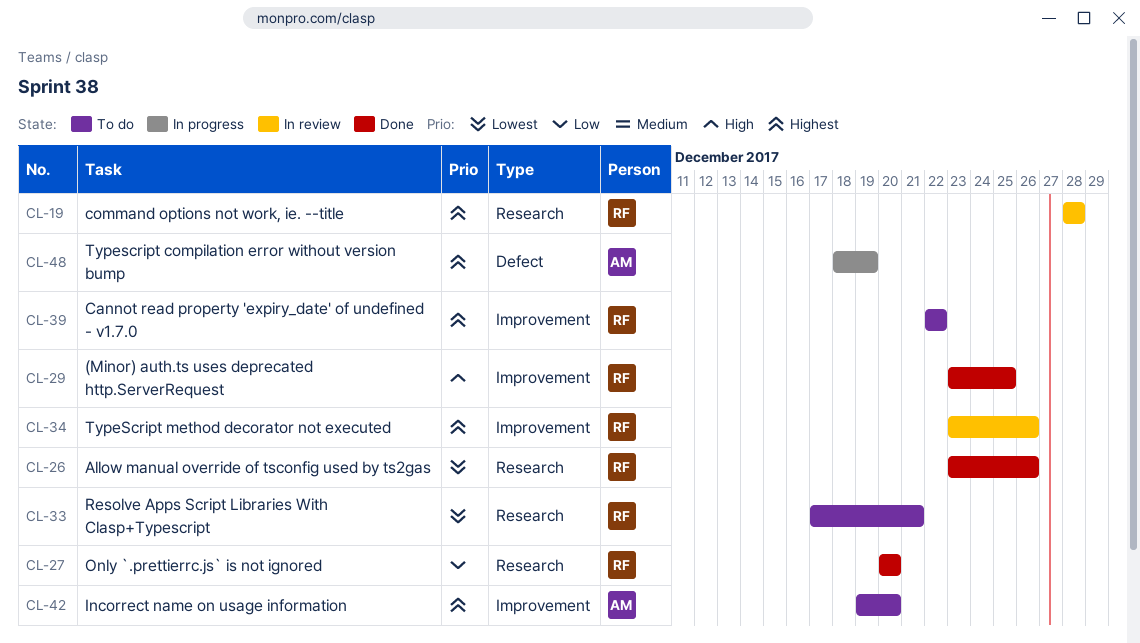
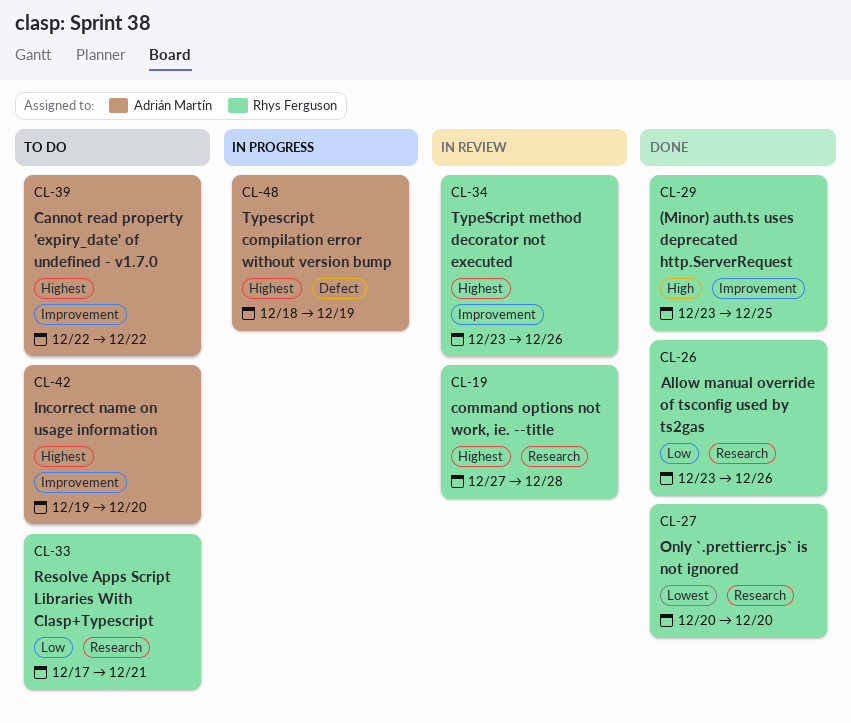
CL-19, start: Dec 28 -> Dec 27
CL-26, priority: Lowest -> Low
CL-27, priority: Low -> Lowest
CL-33, priority: Lowest -> Low
CL-39, owner: Rhys Ferguson -> Adrián Martín

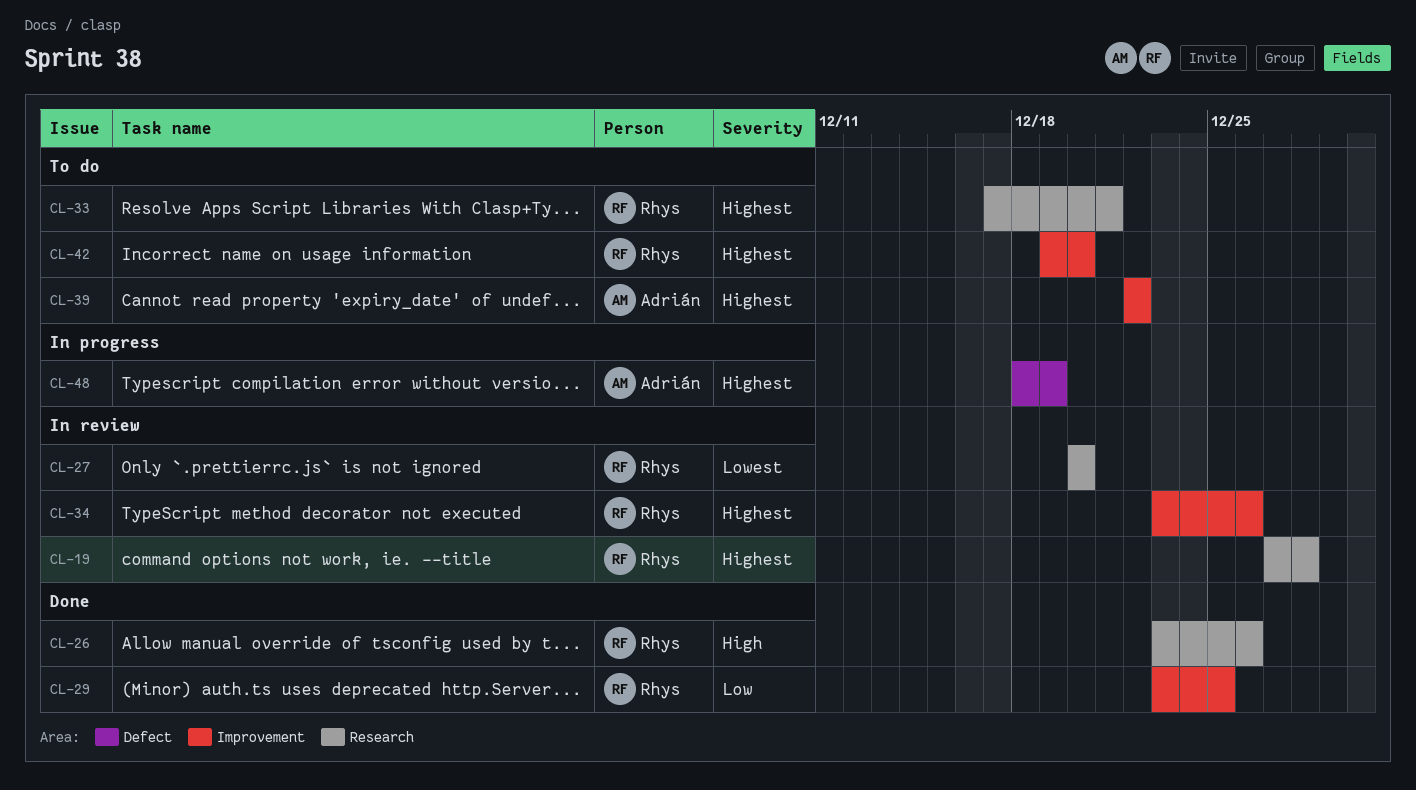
CL-26, priority: Low -> High
CL-27, status: Done -> In review
CL-29, priority: High -> Low
CL-33, priority: Low -> Highest
CL-42, owner: Adrián Martín -> Rhys Ferguson

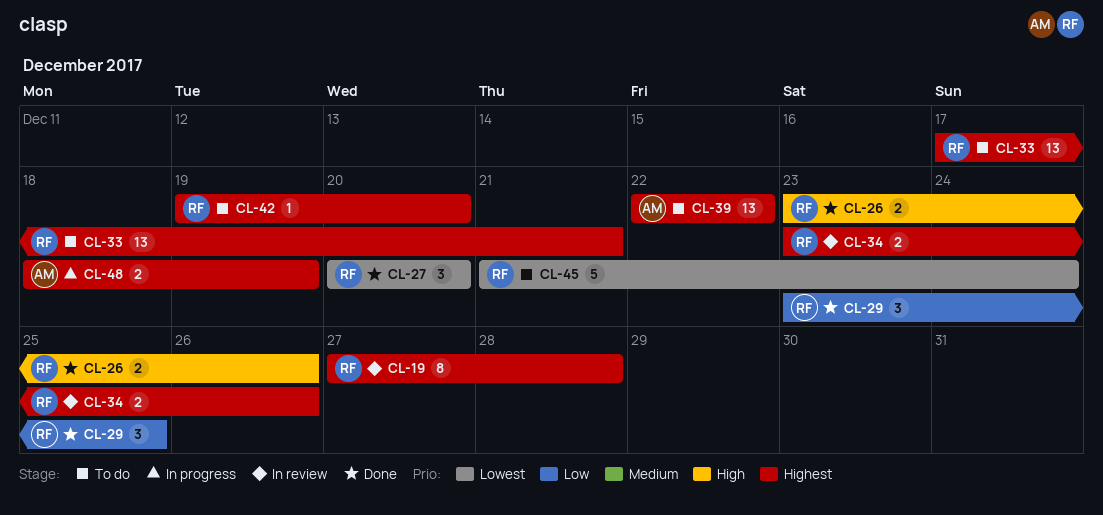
CL-27, status: In review -> Done
CL-45: none -> present

